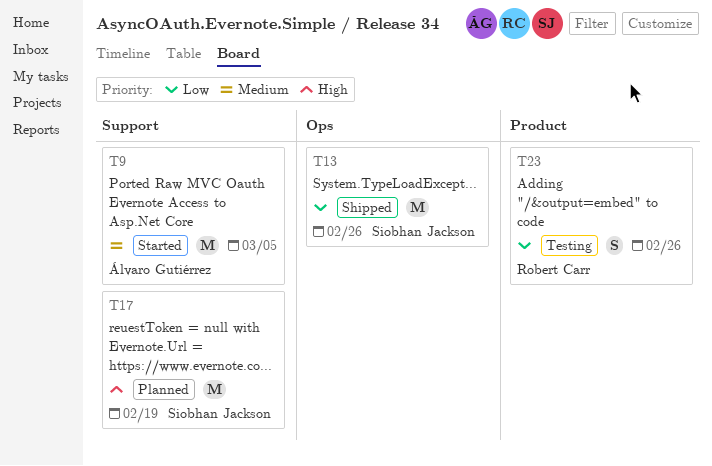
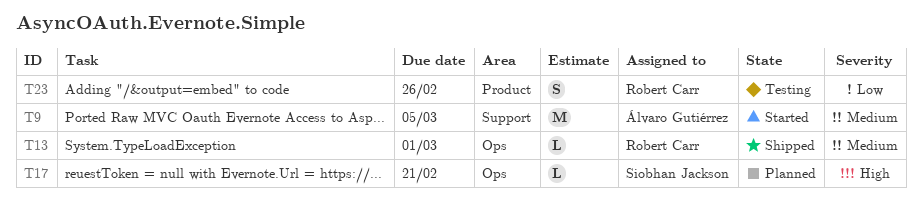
T13, owner: Siobhan Jackson -> Robert Carr
T13, priority: Low -> Medium
T13, estimate: M -> L
T13, due: Feb 26 -> Mar 1
T17, label: Support -> Ops
T17, estimate: M -> L
T17, due: Feb 19 -> Feb 21

